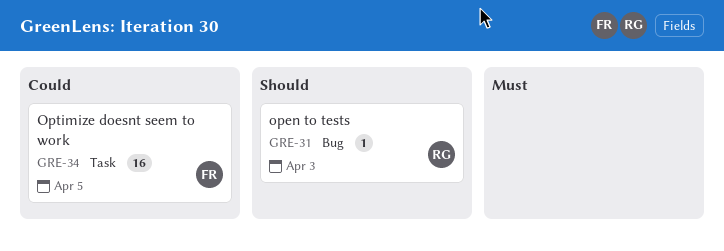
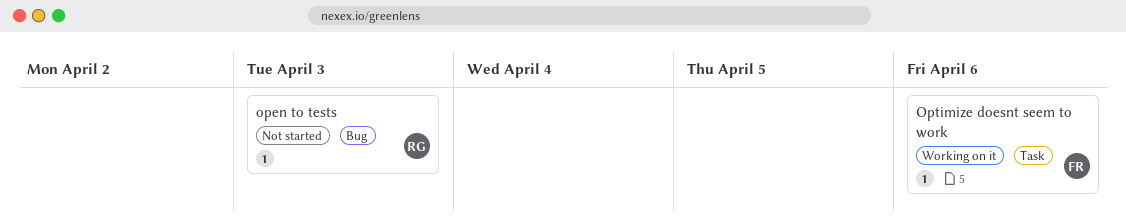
Optimize doesnt seem to work, estimate: 16 -> 1
Optimize doesnt seem to work, due: Apr 5 -> Apr 6

